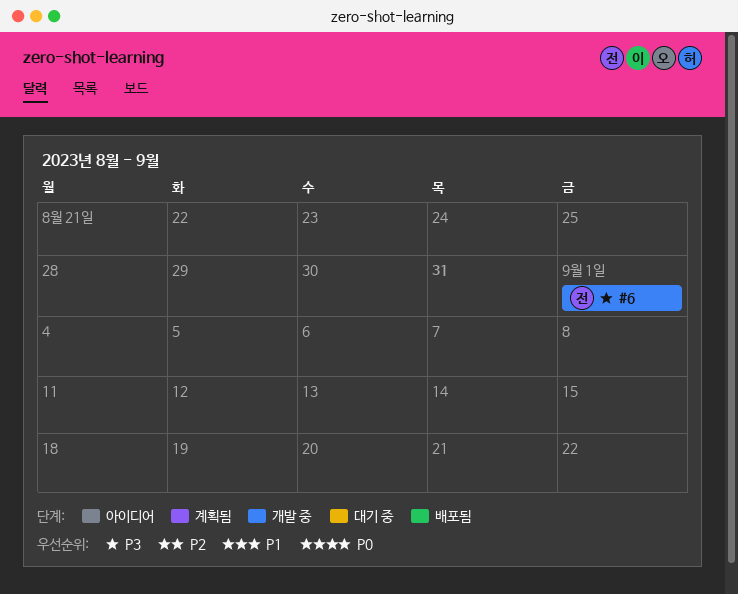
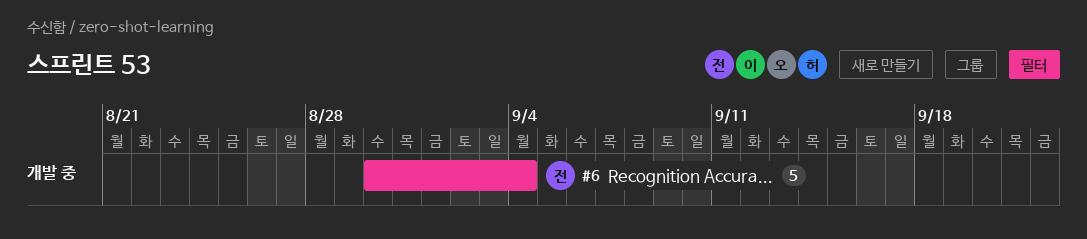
#6, start: Sep 1 -> Aug 30
#6, due: Sep 1 -> Sep 4

